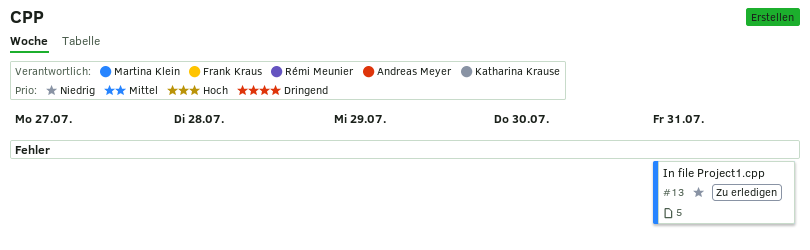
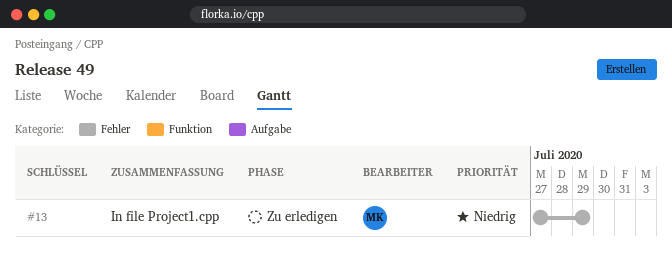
#13, due: Jul 31 -> Jul 29

